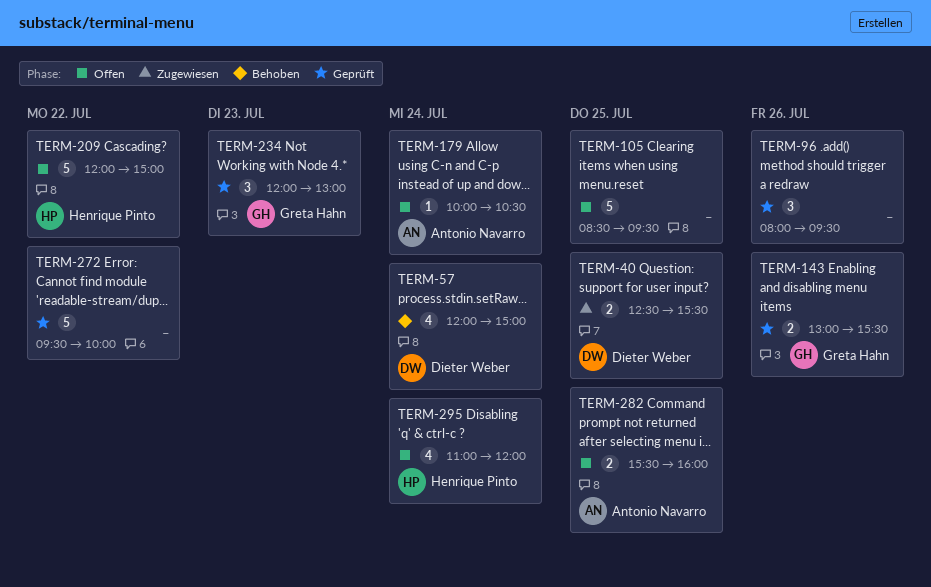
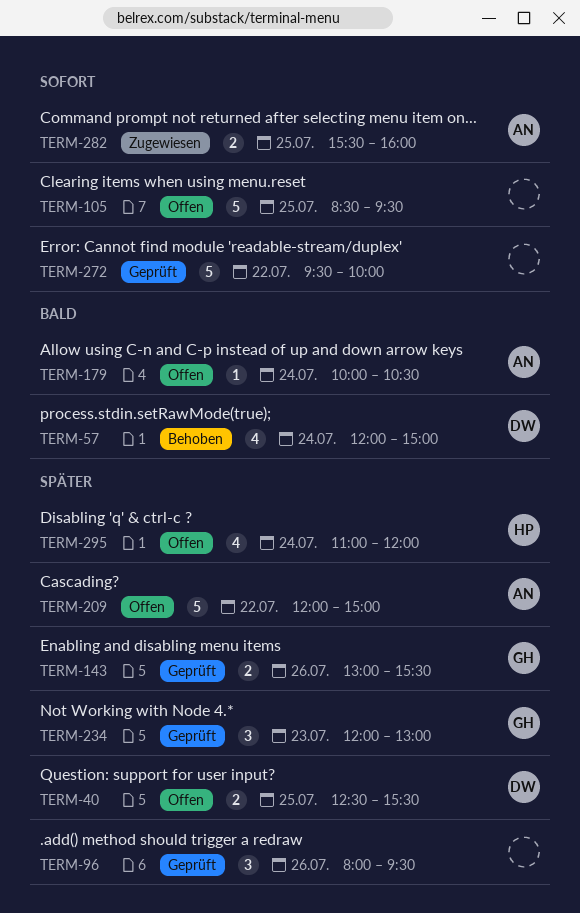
TERM-40, status: Zugewiesen -> Offen
TERM-209, owner: Henrique Pinto -> Antonio Navarro
TERM-282, status: Offen -> Zugewiesen

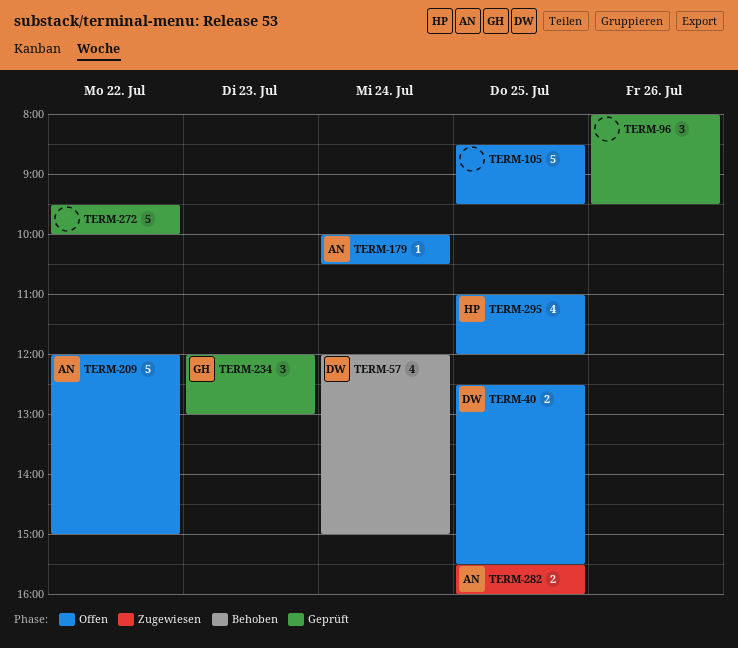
TERM-143: present -> none
TERM-295, day: Jul 24 -> Jul 25

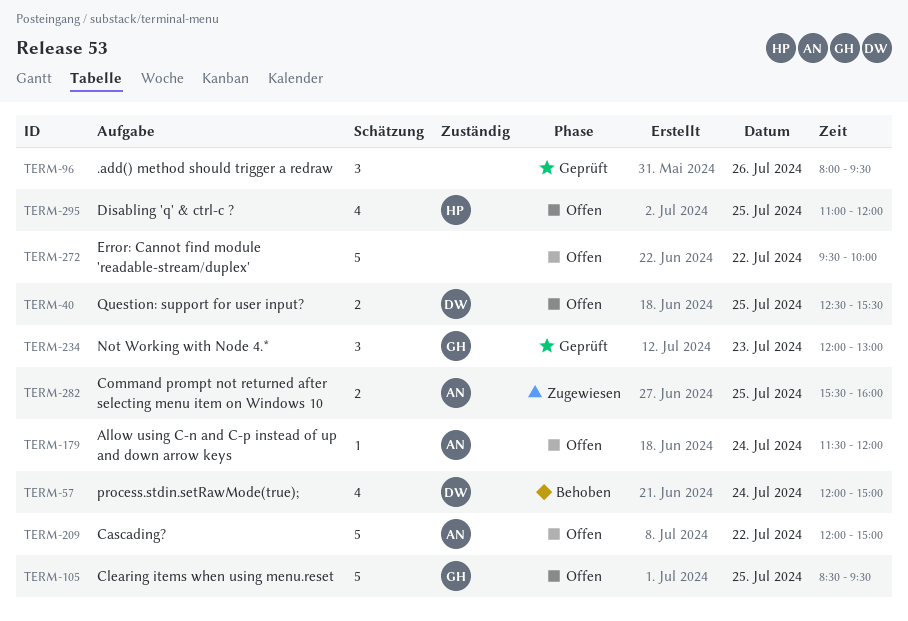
TERM-105, owner: none -> GH
TERM-179, begins: 10:00 -> 11:30
TERM-179, ends: 10:30 -> 12:00
TERM-272, status: Geprüft -> Offen

